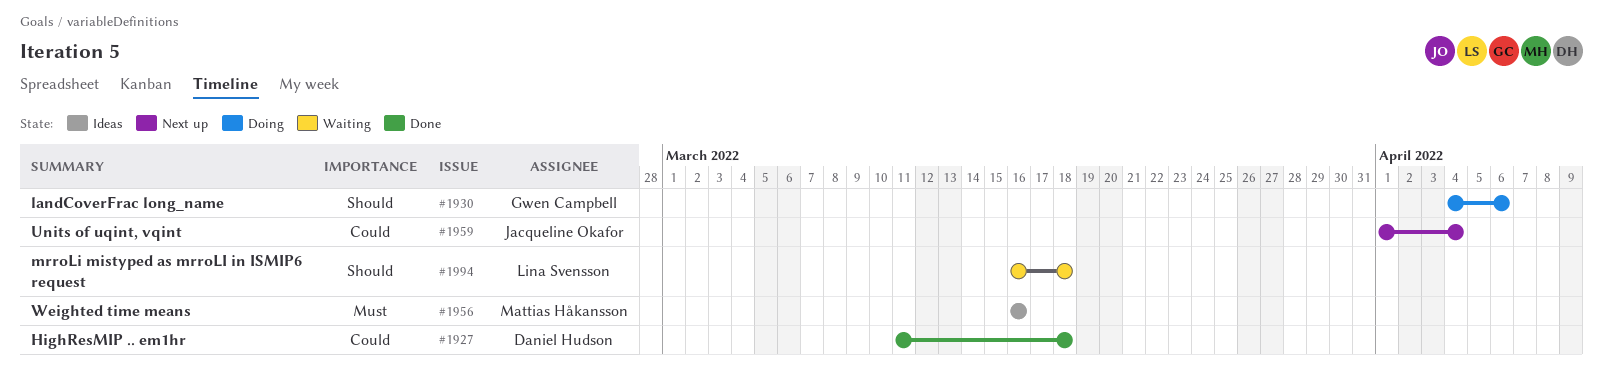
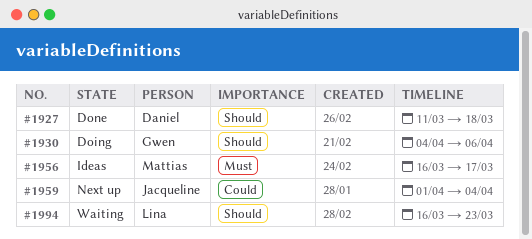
#1927, priority: Could -> Should
#1956, due: Mar 16 -> Mar 17
#1994, due: Mar 18 -> Mar 23

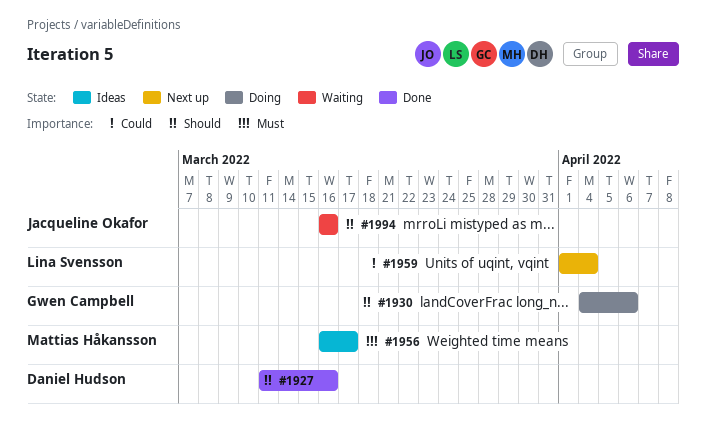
#1927, due: Mar 18 -> Mar 16
#1959, owner: Jacqueline Okafor -> Lina Svensson
#1994, owner: Lina Svensson -> Jacqueline Okafor
#1994, due: Mar 23 -> Mar 16

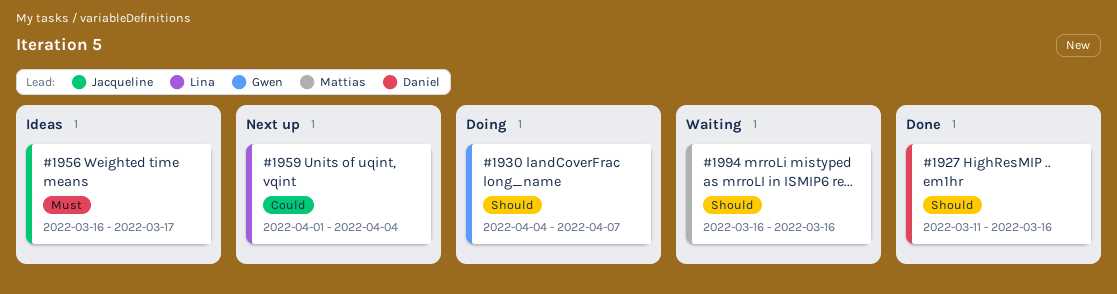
#1930, due: Apr 6 -> Apr 7
#1956, owner: Mattias Håkansson -> Jacqueline Okafor
#1994, owner: Jacqueline Okafor -> Mattias Håkansson

